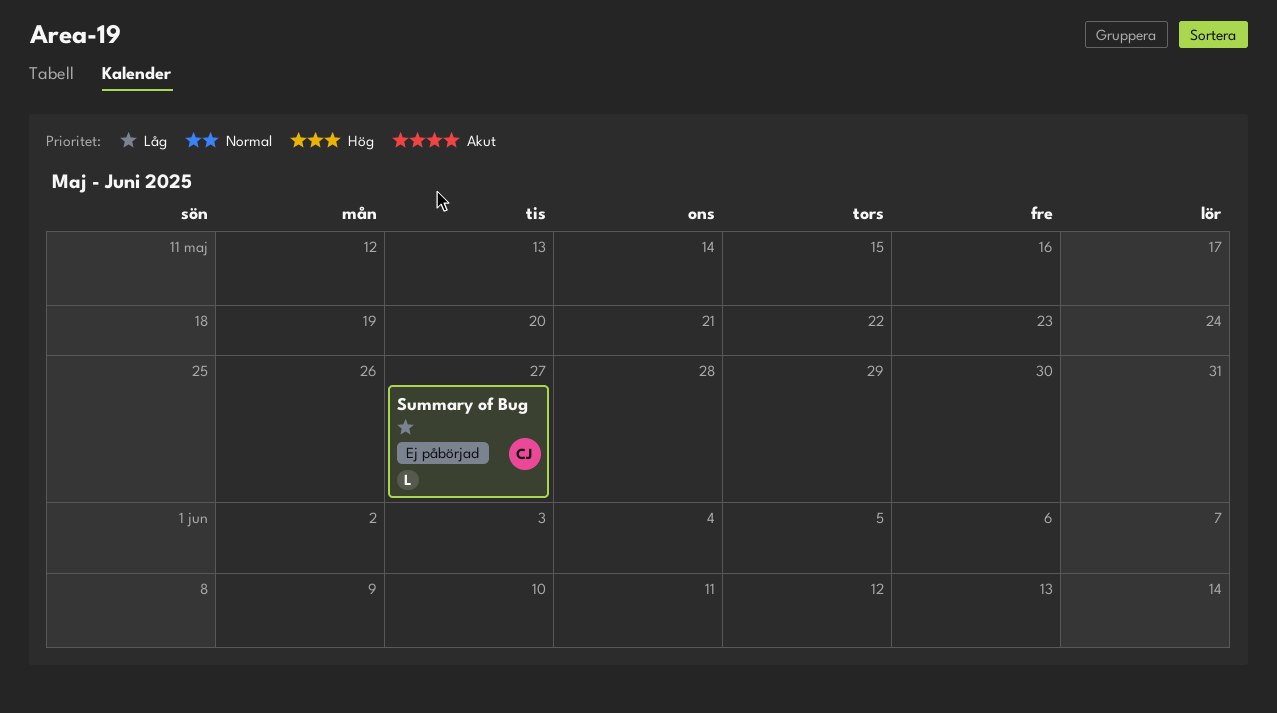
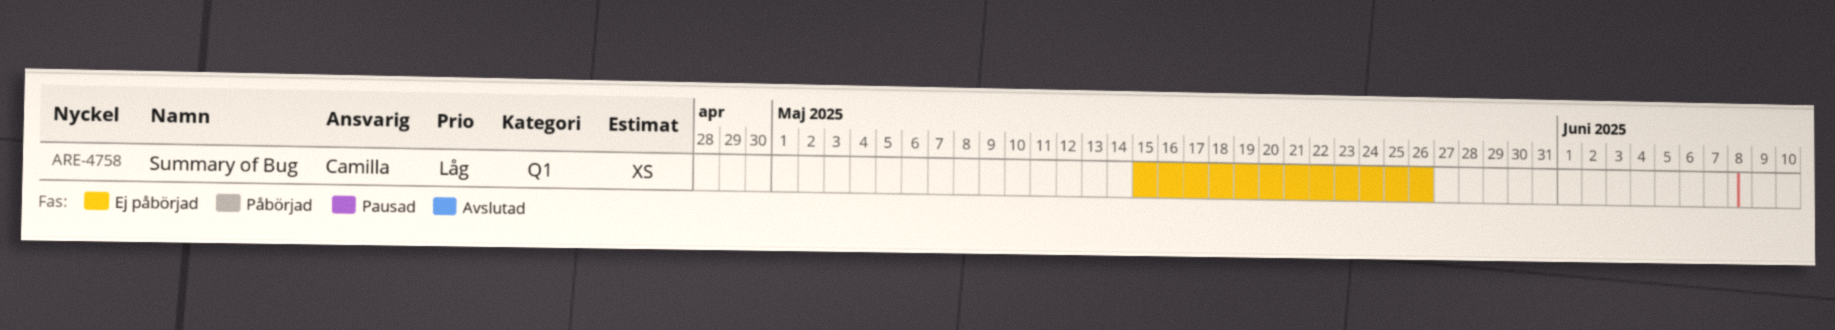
Summary of Bug, estimate: L -> XS
Summary of Bug, due: May 27 -> May 26

